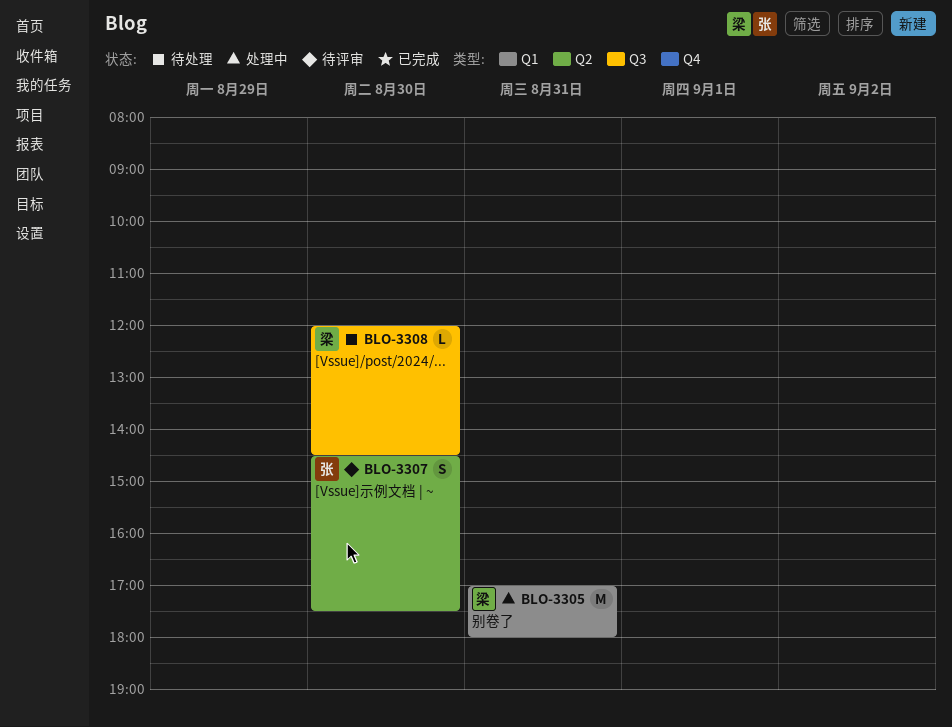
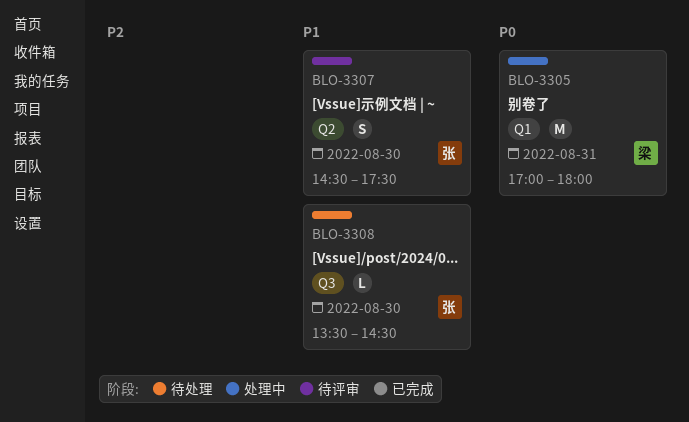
BLO-3308, owner: 梁 -> 张
BLO-3308, begins: 12:00 -> 13:30

